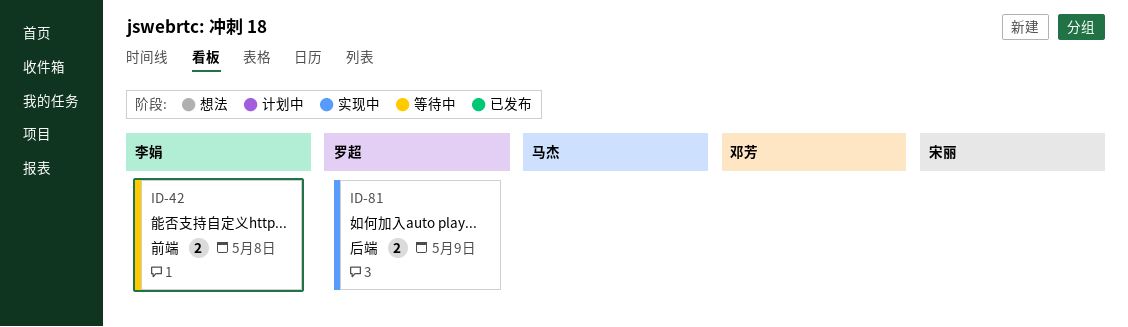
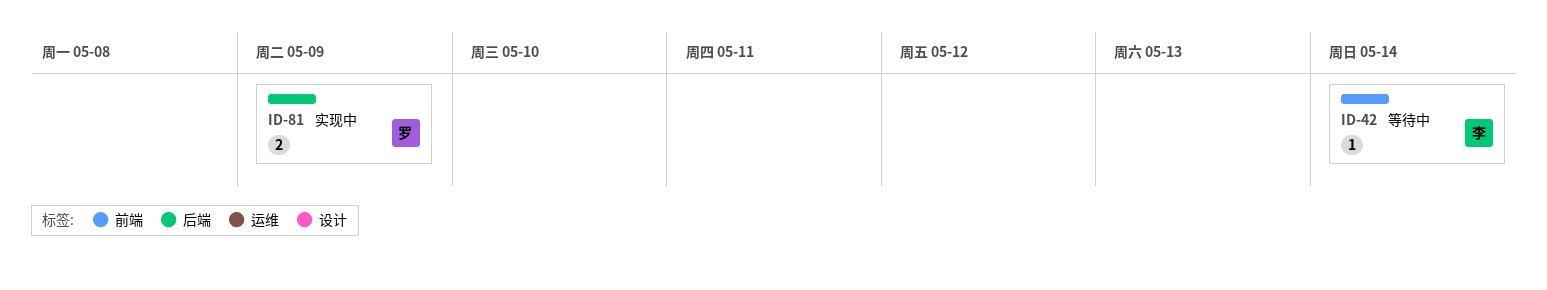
ID-42, estimate: 2 -> 1
ID-42, due: May 8 -> May 14

